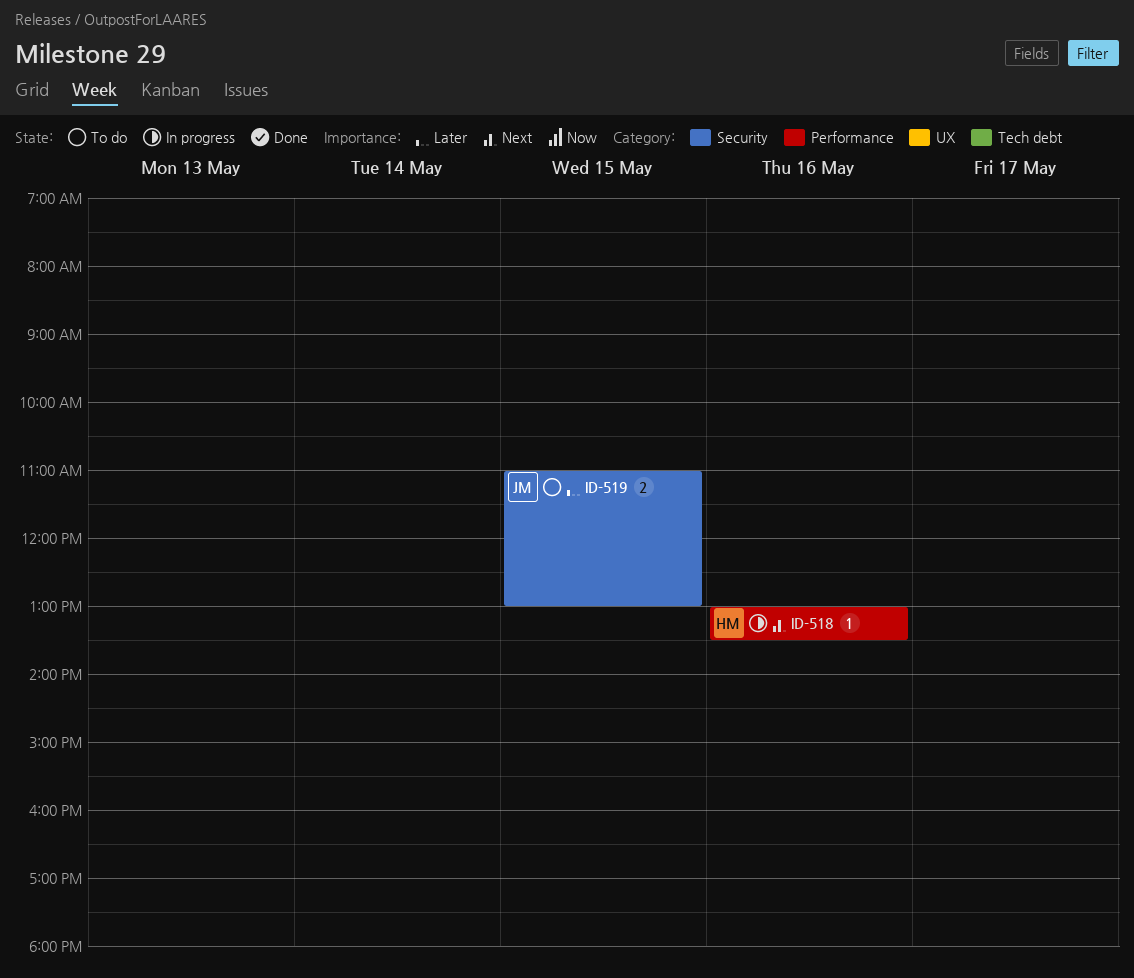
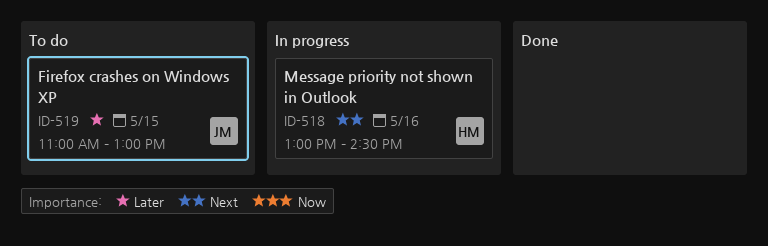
ID-518, ends: 13:30 -> 14:30

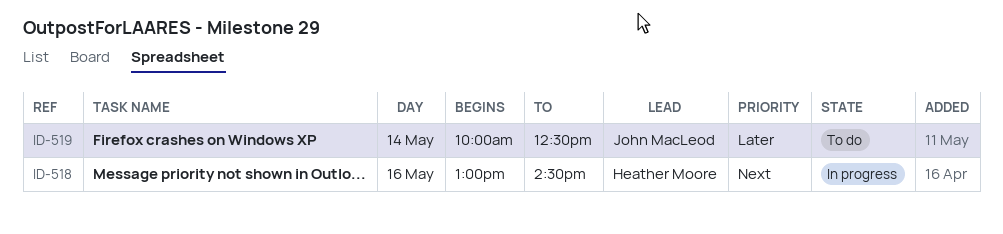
ID-519, day: May 15 -> May 14
ID-519, begins: 11:00 -> 10:00
ID-519, ends: 13:00 -> 12:30

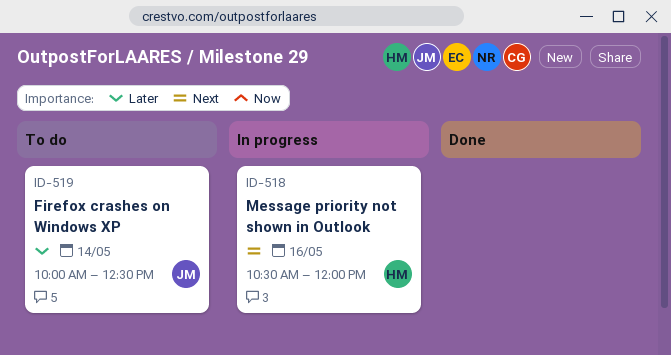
ID-518, begins: 13:00 -> 10:30
ID-518, ends: 14:30 -> 12:00

